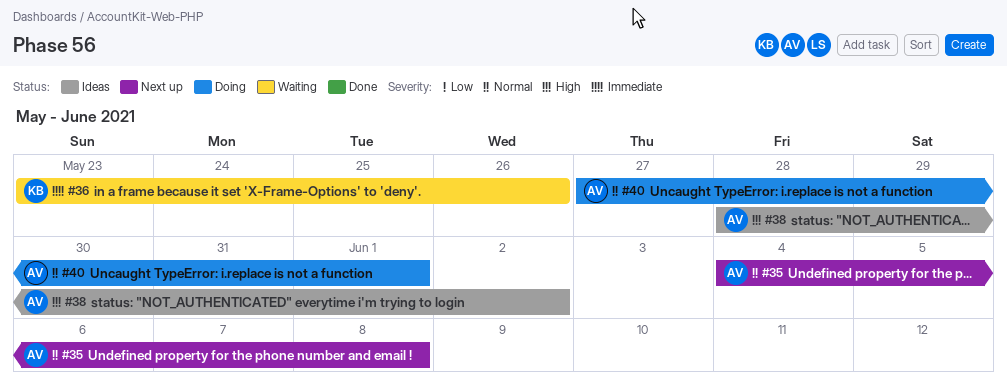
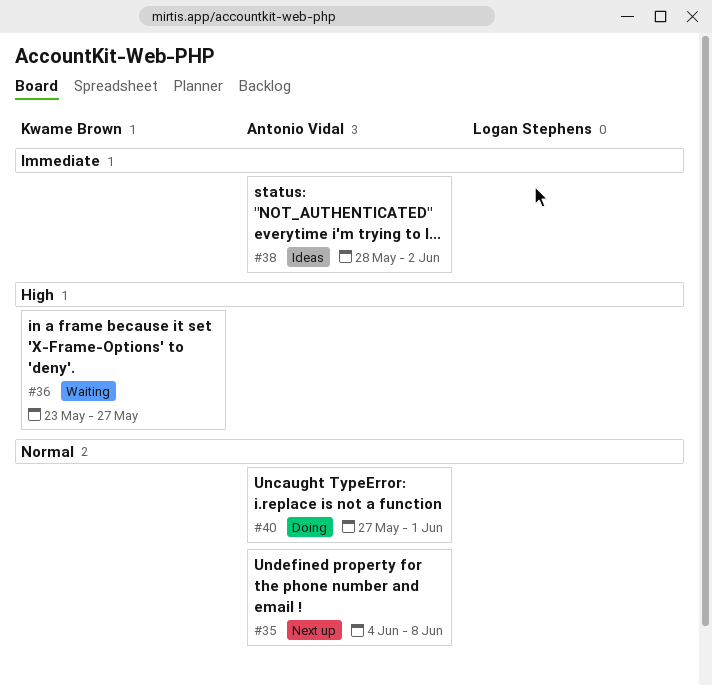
#36, priority: Immediate -> High
#36, due: May 26 -> May 27
#38, priority: High -> Immediate

